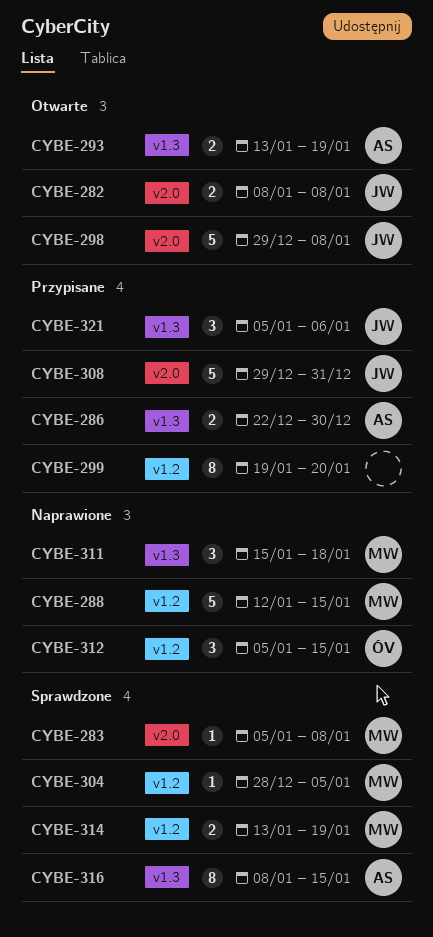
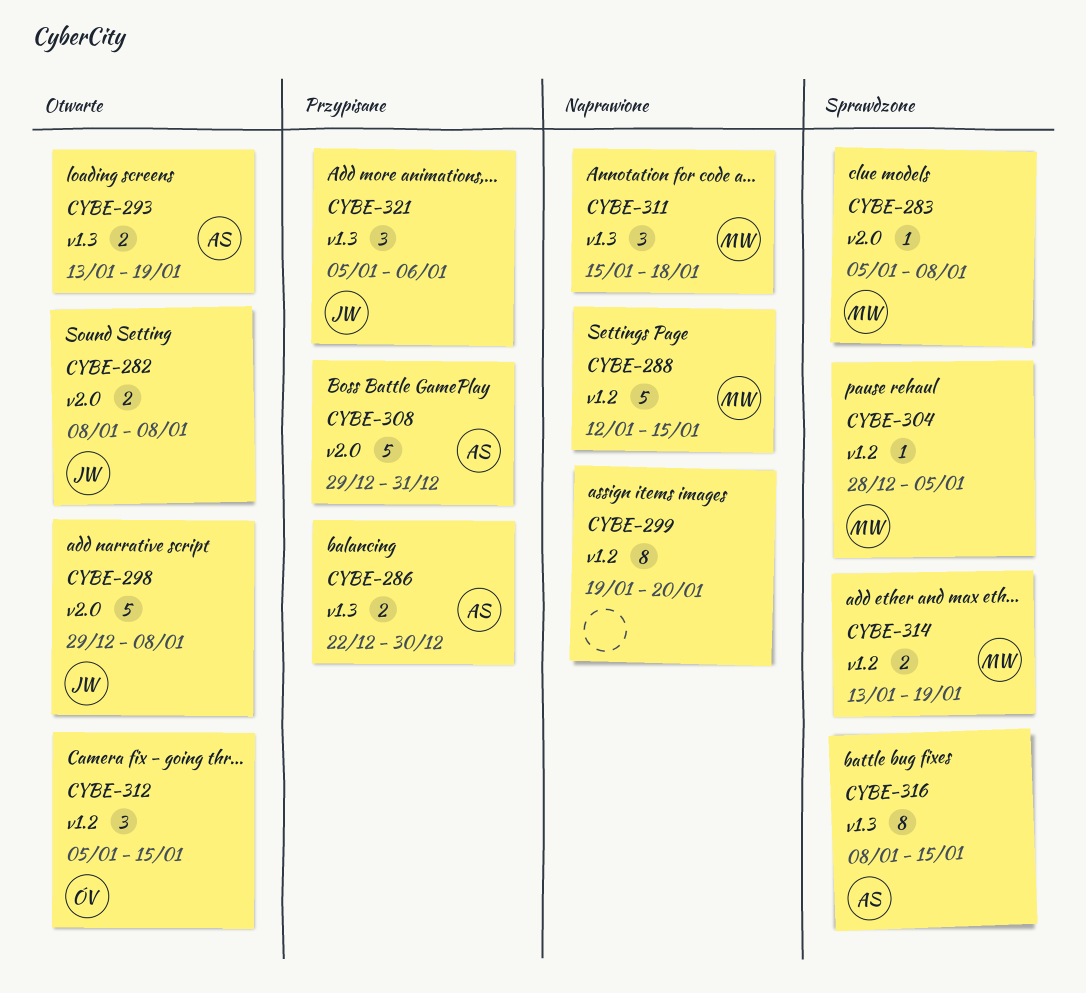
CYBE-299, status: Przypisane -> Naprawione
CYBE-308, owner: JW -> AS
CYBE-312, status: Naprawione -> Otwarte

